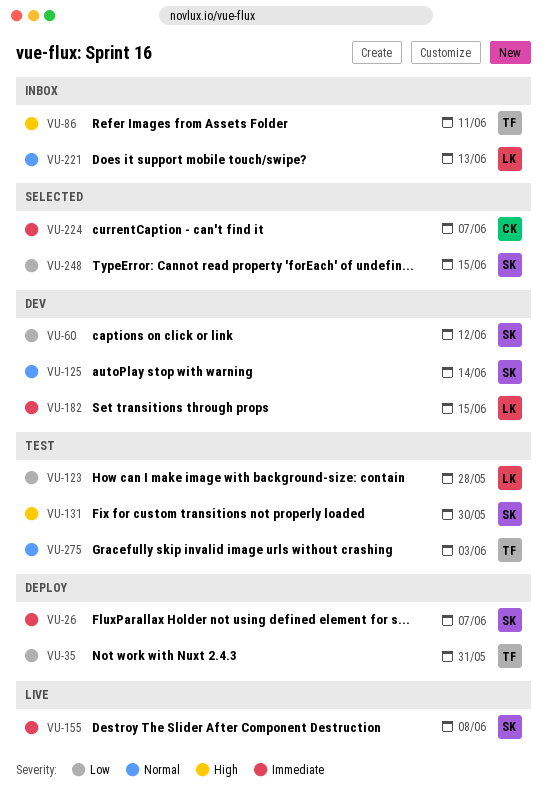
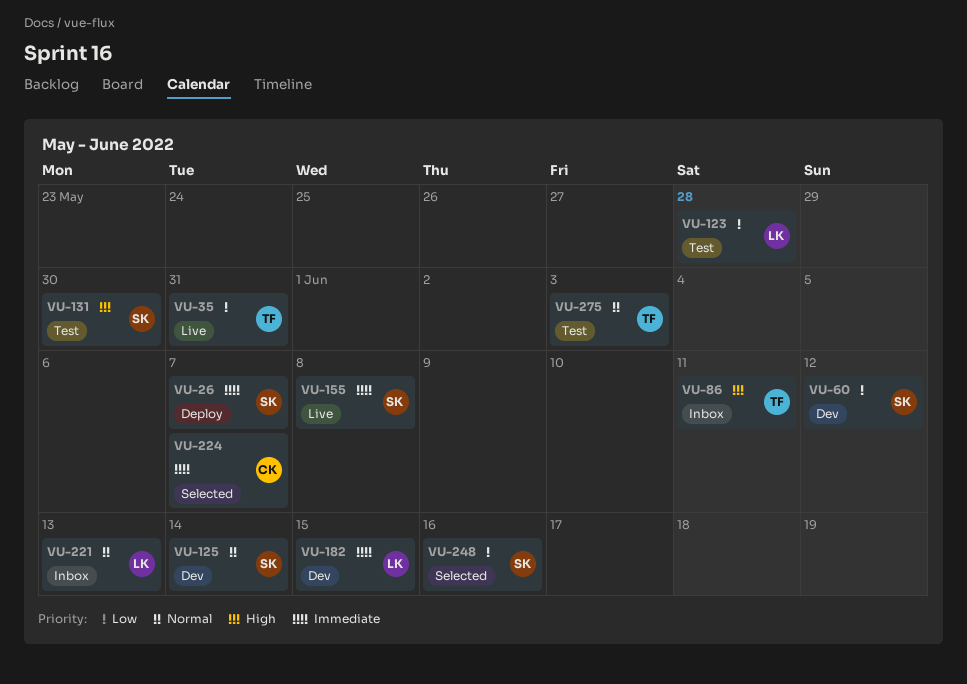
VU-35, status: Deploy -> Live
VU-248, due: Jun 15 -> Jun 16

